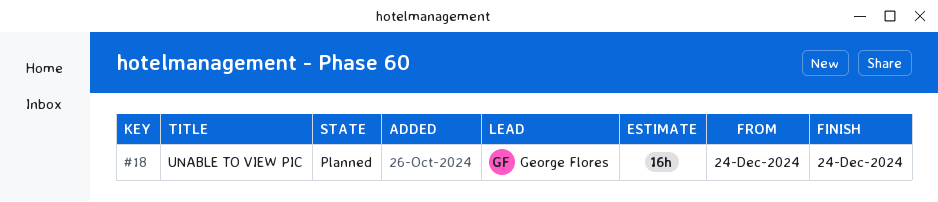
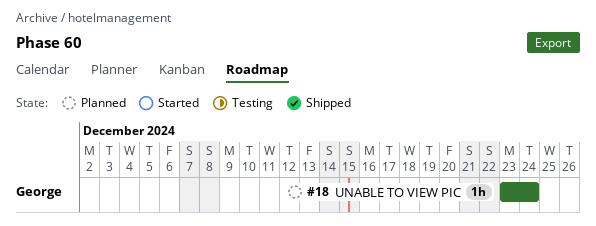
#18, estimate: 16h -> 1h
#18, start: Dec 24 -> Dec 23

